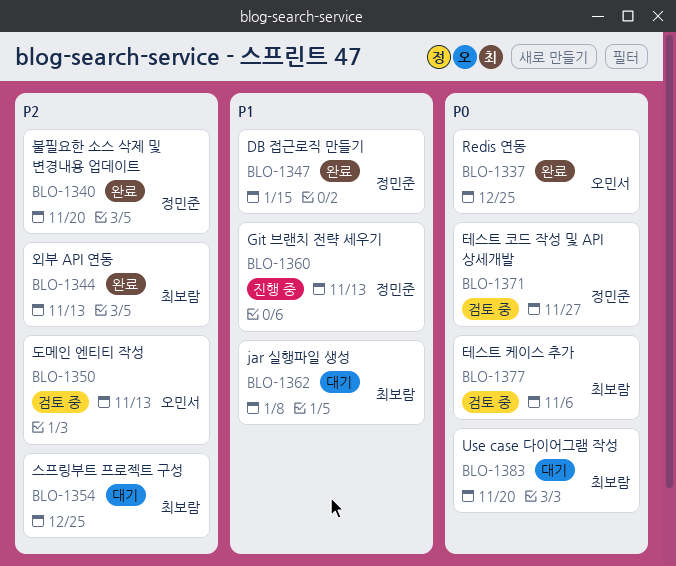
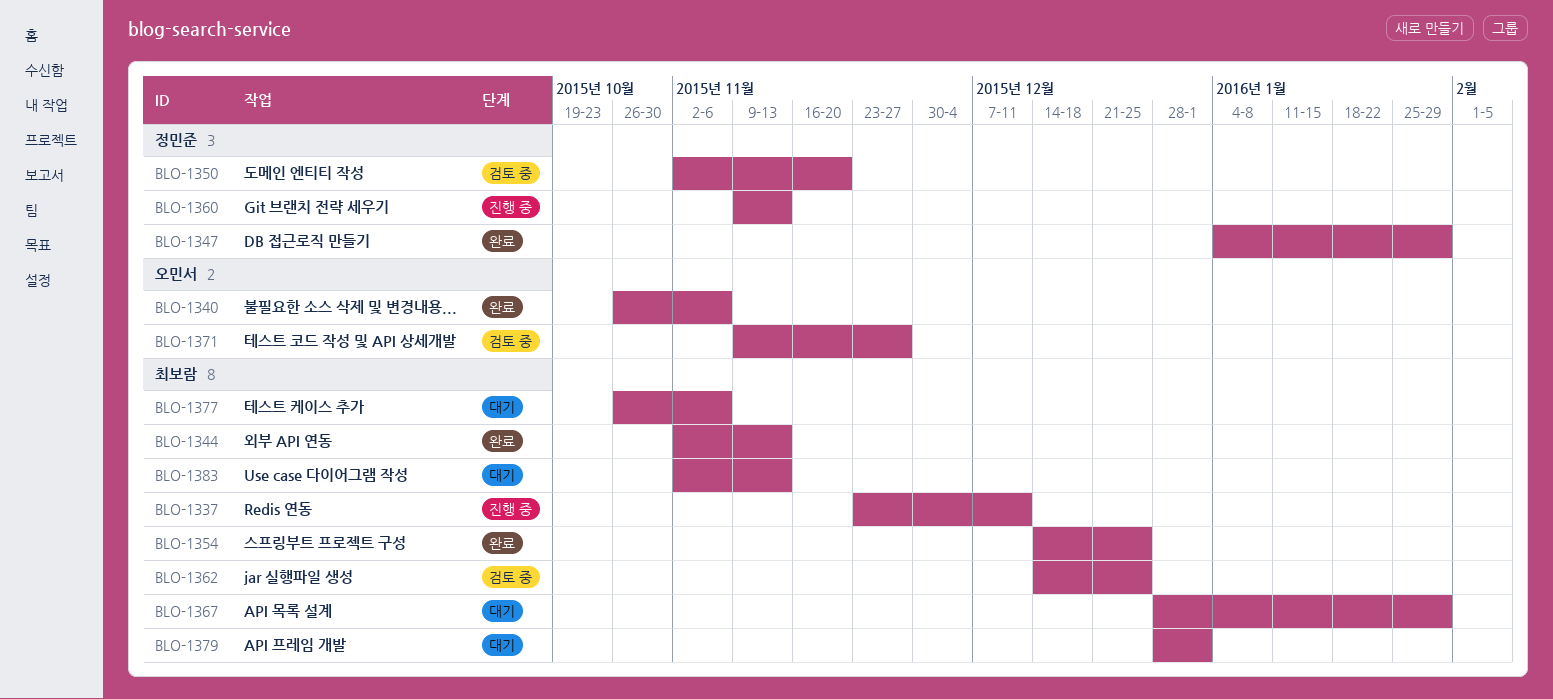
BLO-1337, status: 완료 -> 진행 중
BLO-1337, owner: 오민서 -> 최보람
BLO-1337, due: Dec 25 -> Dec 11
BLO-1340, owner: 정민준 -> 오민서
BLO-1340, due: Nov 20 -> Nov 6
BLO-1347, due: Jan 15 -> Jan 29
BLO-1350, owner: 오민서 -> 정민준
BLO-1350, due: Nov 13 -> Nov 20
BLO-1354, status: 대기 -> 완료
BLO-1362, status: 대기 -> 검토 중
BLO-1362, due: Jan 8 -> Dec 25
BLO-1367: none -> present
BLO-1371, owner: 정민준 -> 오민서
BLO-1377, status: 검토 중 -> 대기
BLO-1379: none -> present
BLO-1383, due: Nov 20 -> Nov 13

